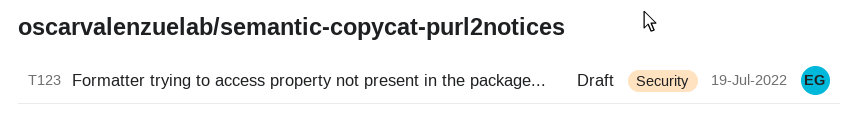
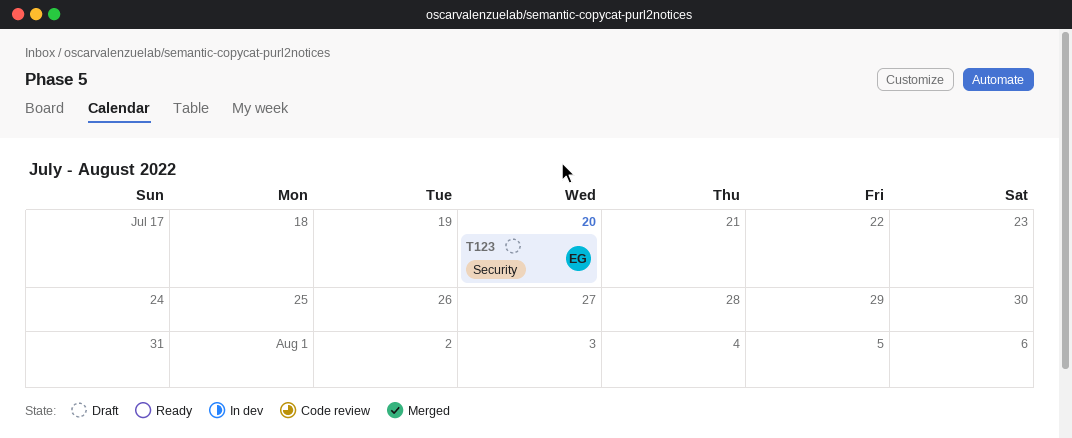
T123, due: Jul 19 -> Jul 20

